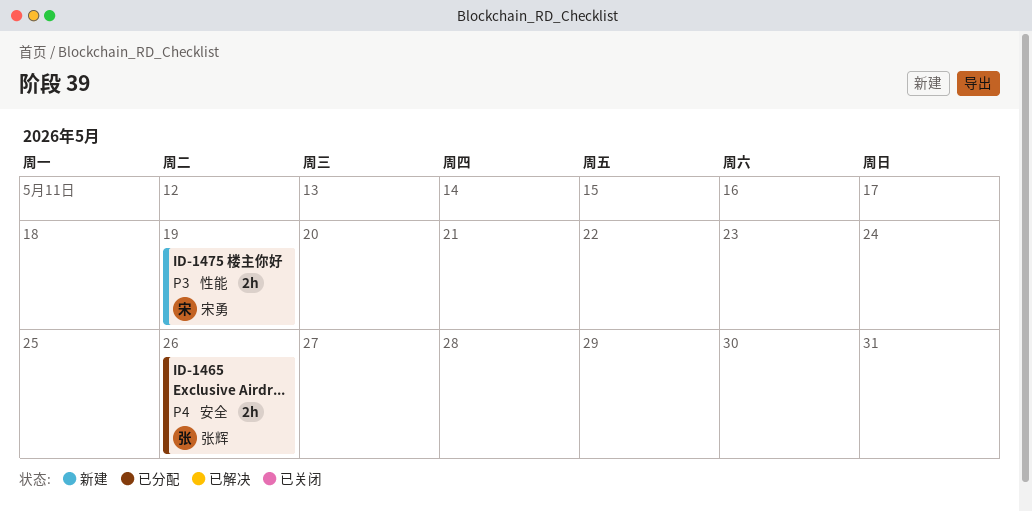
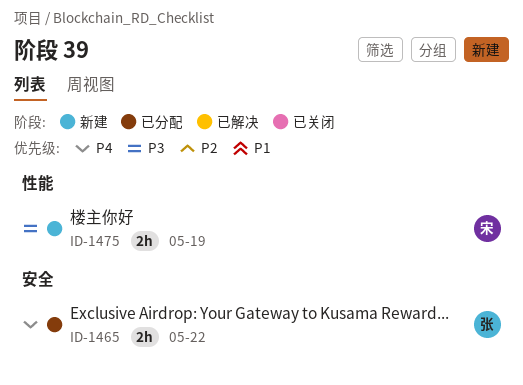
ID-1465, due: May 26 -> May 22

